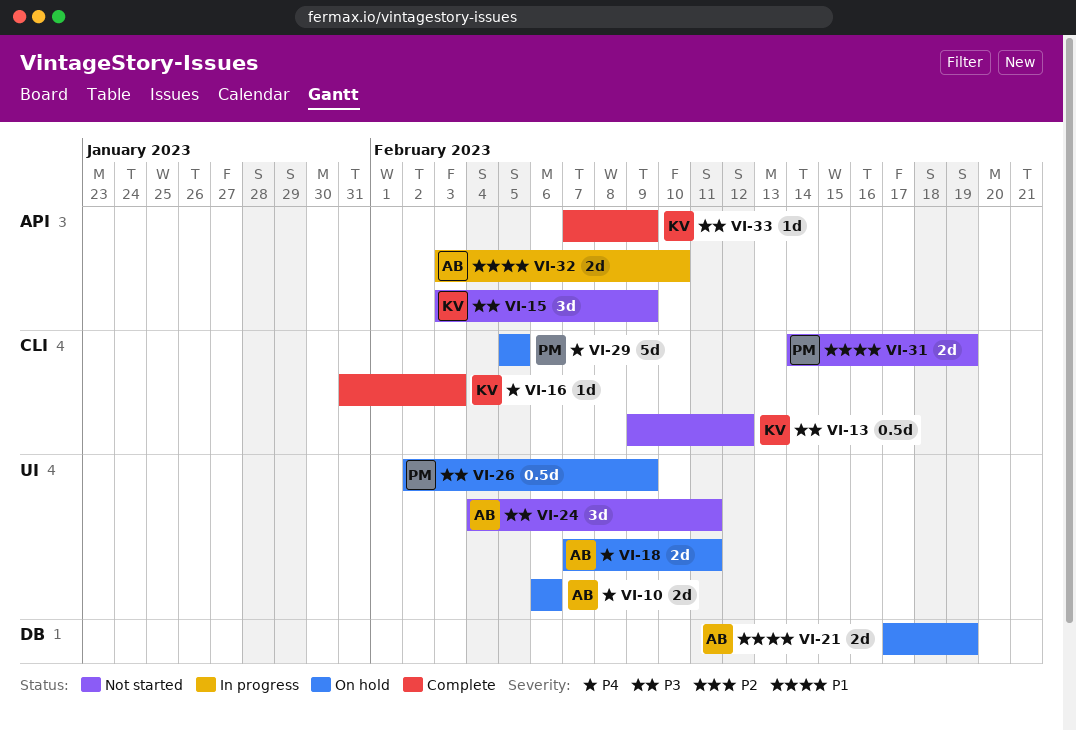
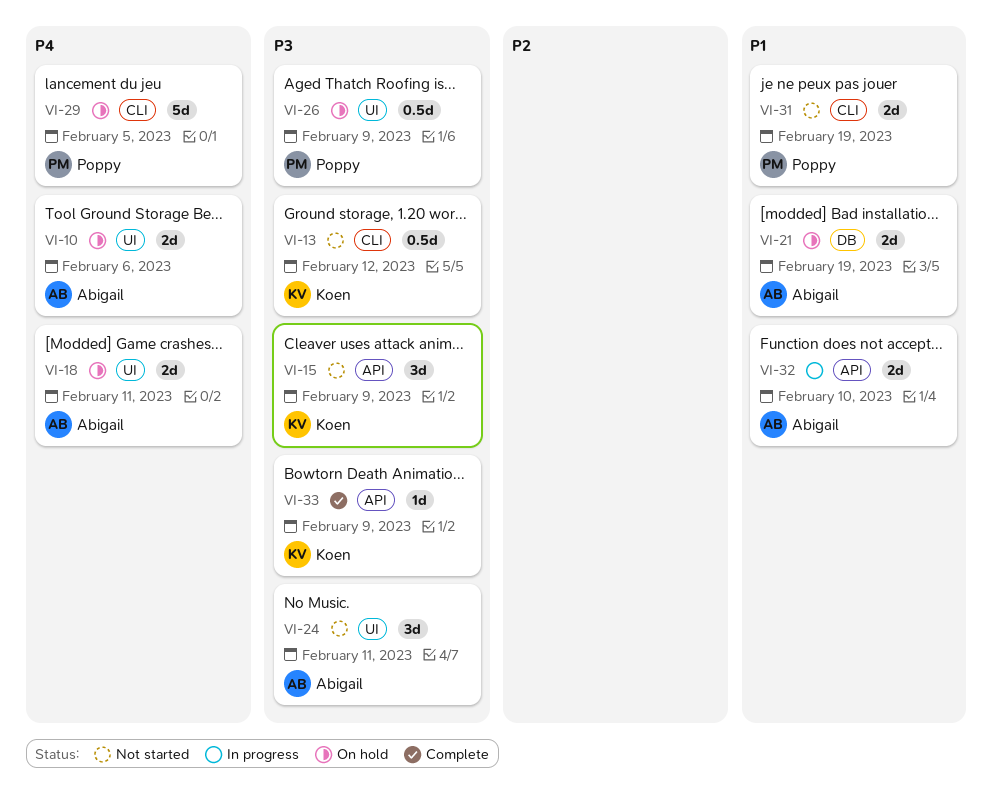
VI-16: present -> none

